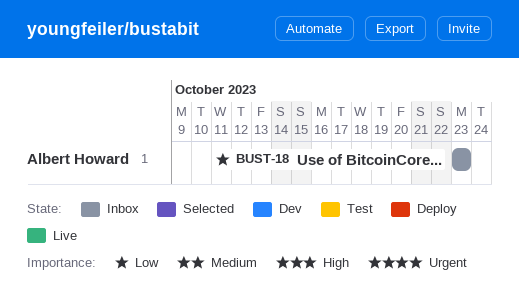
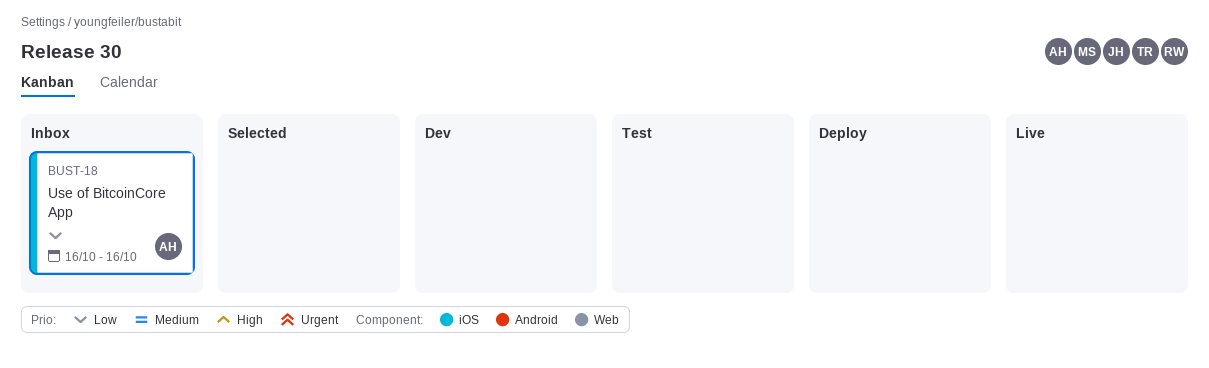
BUST-18, start: Oct 23 -> Oct 16
BUST-18, due: Oct 23 -> Oct 16

